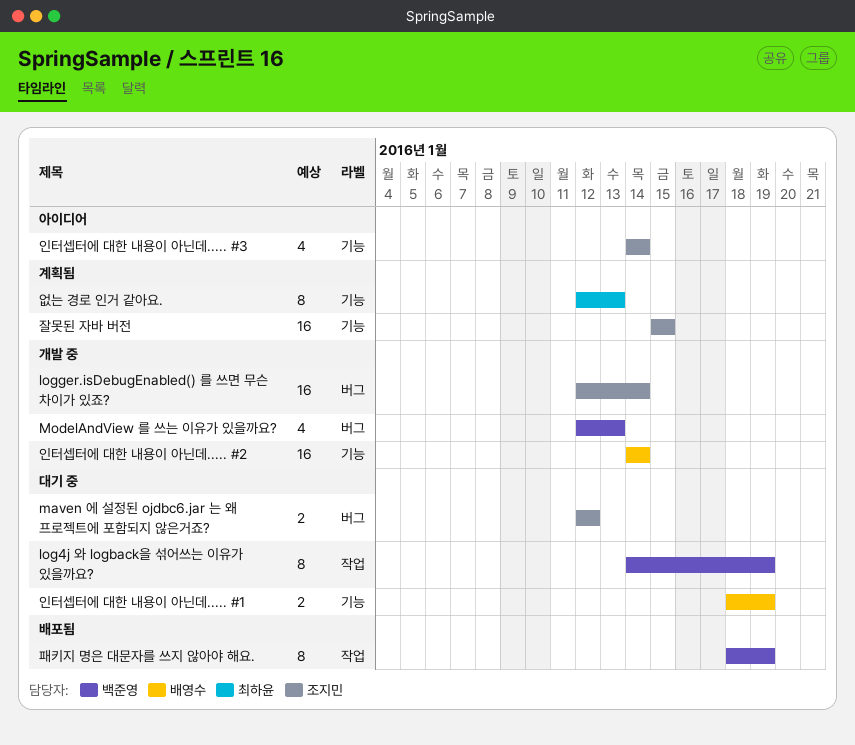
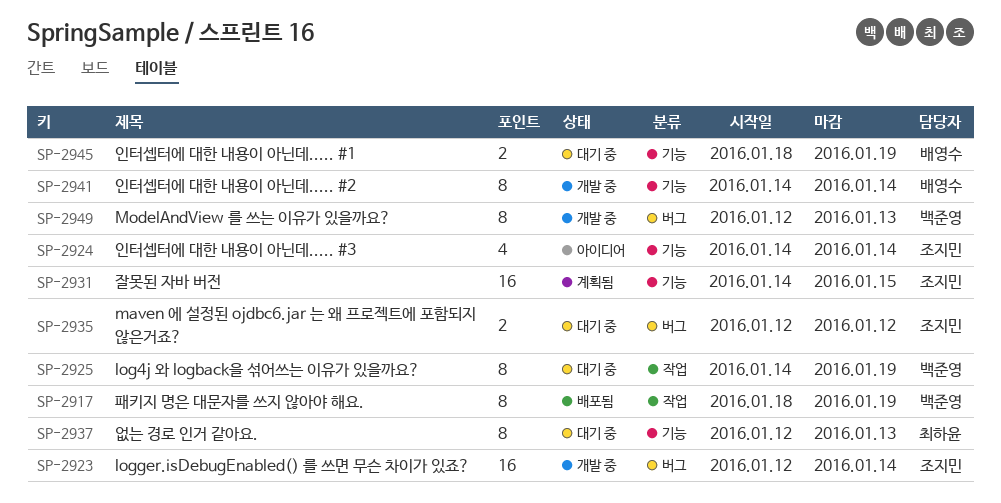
ModelAndView 를 쓰는 이유가 있을까요?, estimate: 4 -> 8
없는 경로 인거 같아요., status: 계획됨 -> 대기 중
인터셉터에 대한 내용이 아닌데..... #2, estimate: 16 -> 8
잘못된 자바 버전, start: Jan 15 -> Jan 14

